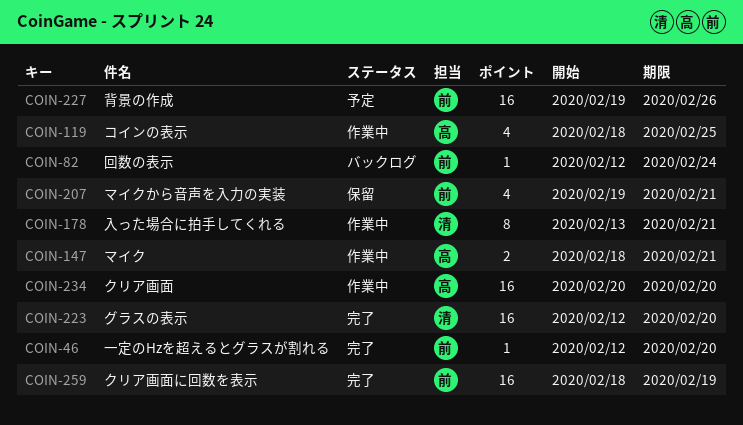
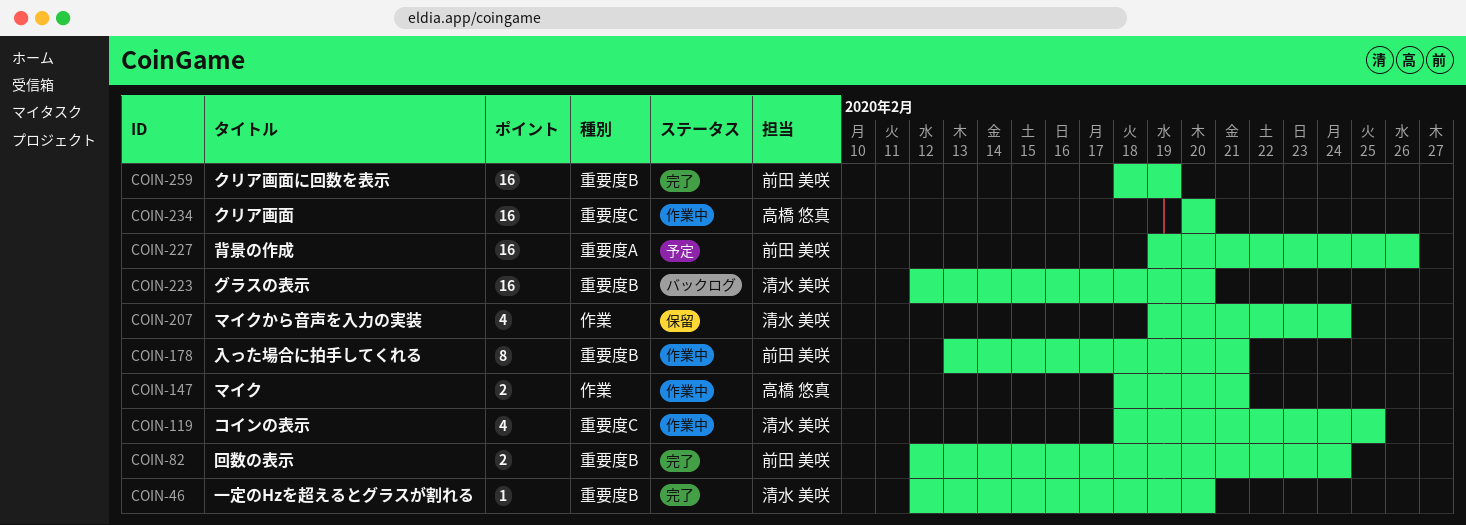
COIN-46, owner: 前田 美咲 -> 清水 美咲
COIN-82, status: バックログ -> 完了
COIN-82, estimate: 1 -> 2
COIN-119, owner: 高橋 悠真 -> 清水 美咲
COIN-178, owner: 清水 美咲 -> 前田 美咲
COIN-207, owner: 前田 美咲 -> 清水 美咲
COIN-207, due: Feb 21 -> Feb 24
COIN-223, status: 完了 -> バックログ

